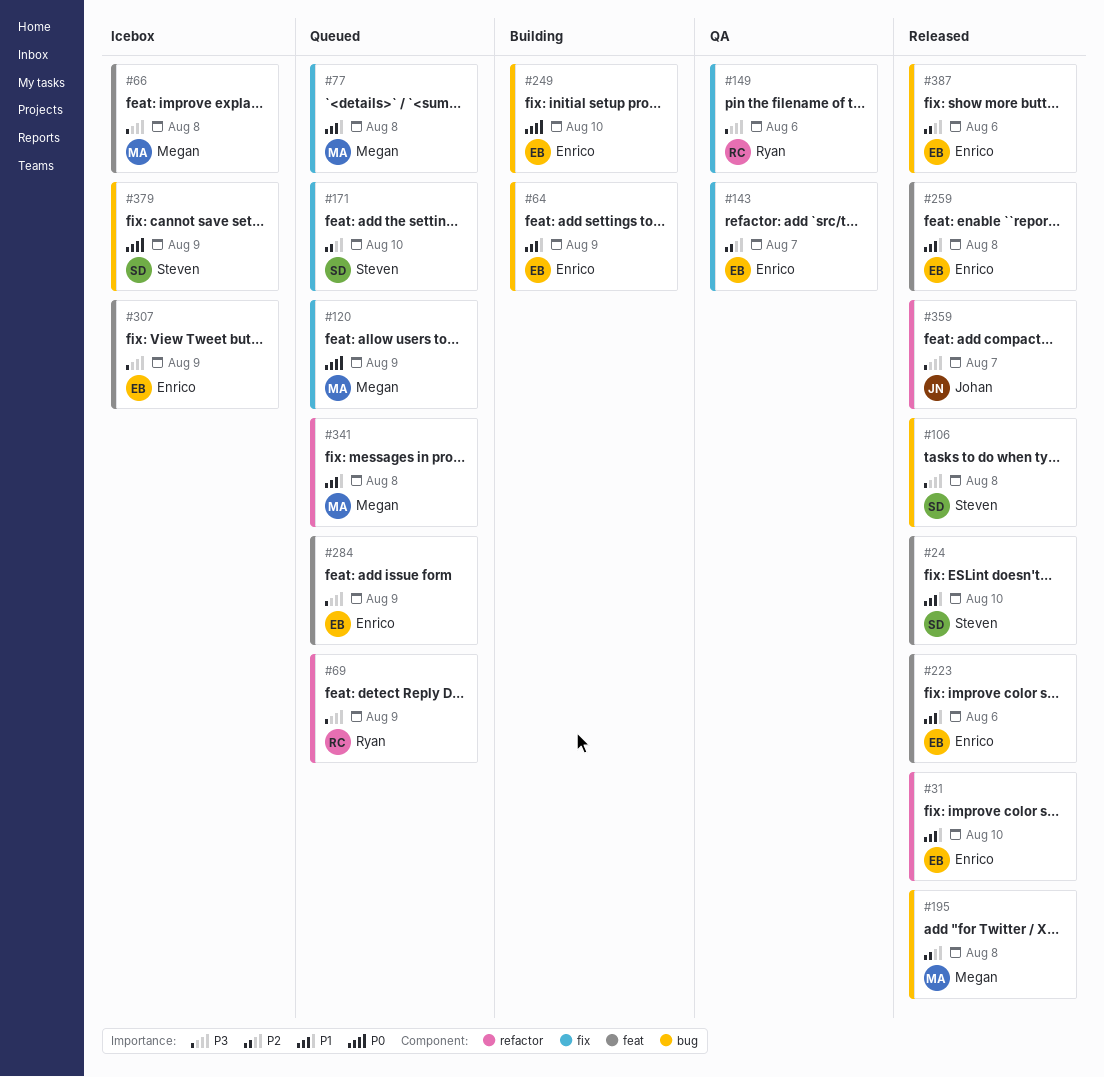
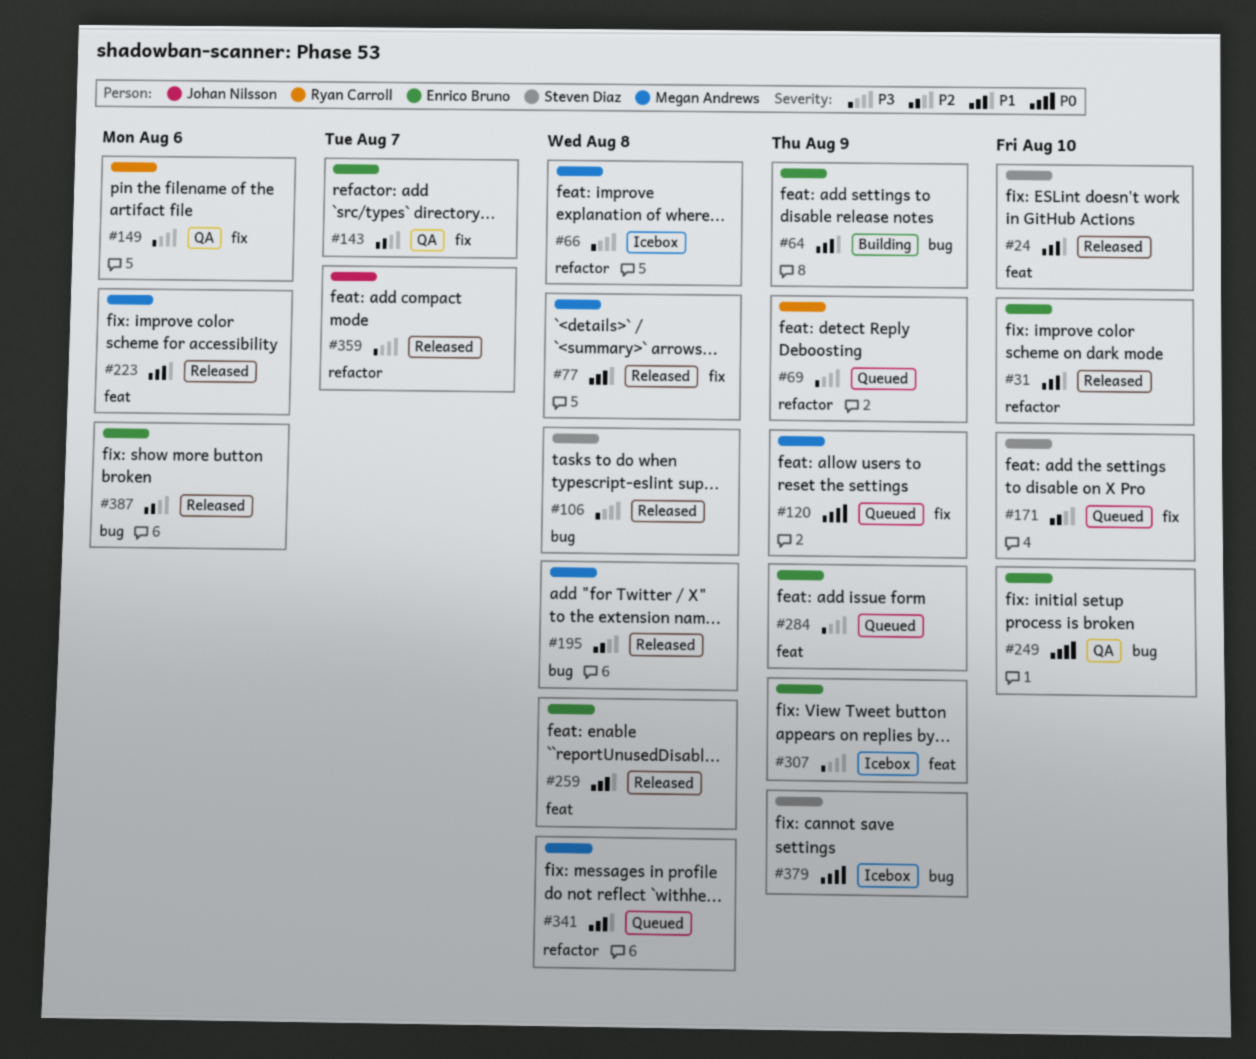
#66, label: feat -> refactor
#77, status: Queued -> Released
#223, owner: Enrico Bruno -> Megan Andrews
#249, status: Building -> QA

